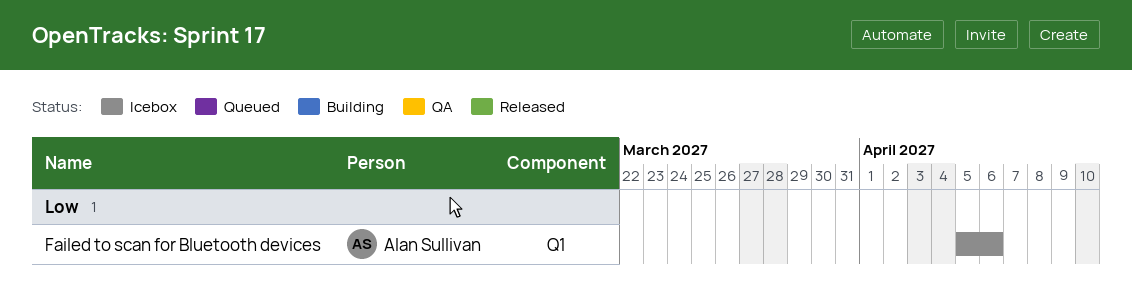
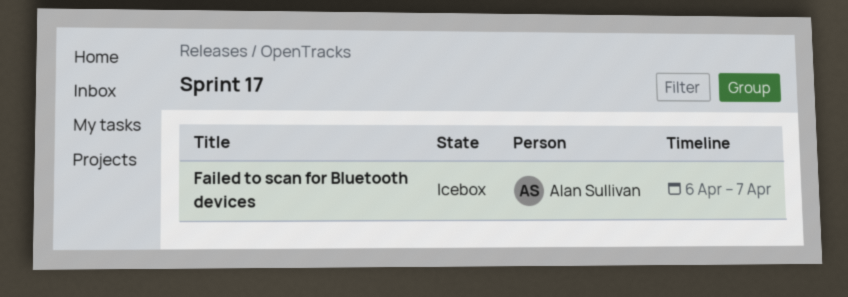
Failed to scan for Bluetooth devices, start: Apr 5 -> Apr 6
Failed to scan for Bluetooth devices, due: Apr 6 -> Apr 7

